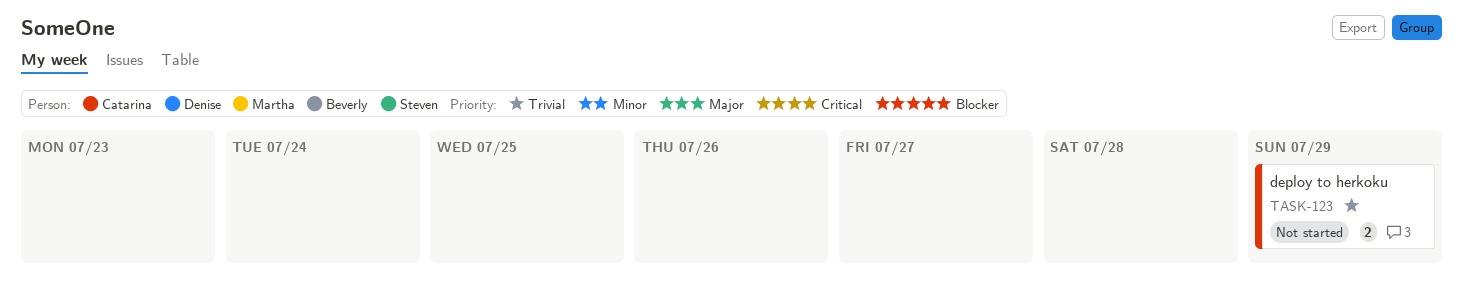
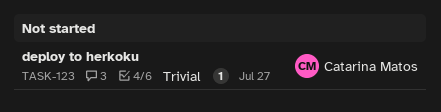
TASK-123, estimate: 2 -> 1
TASK-123, due: Jul 29 -> Jul 27

